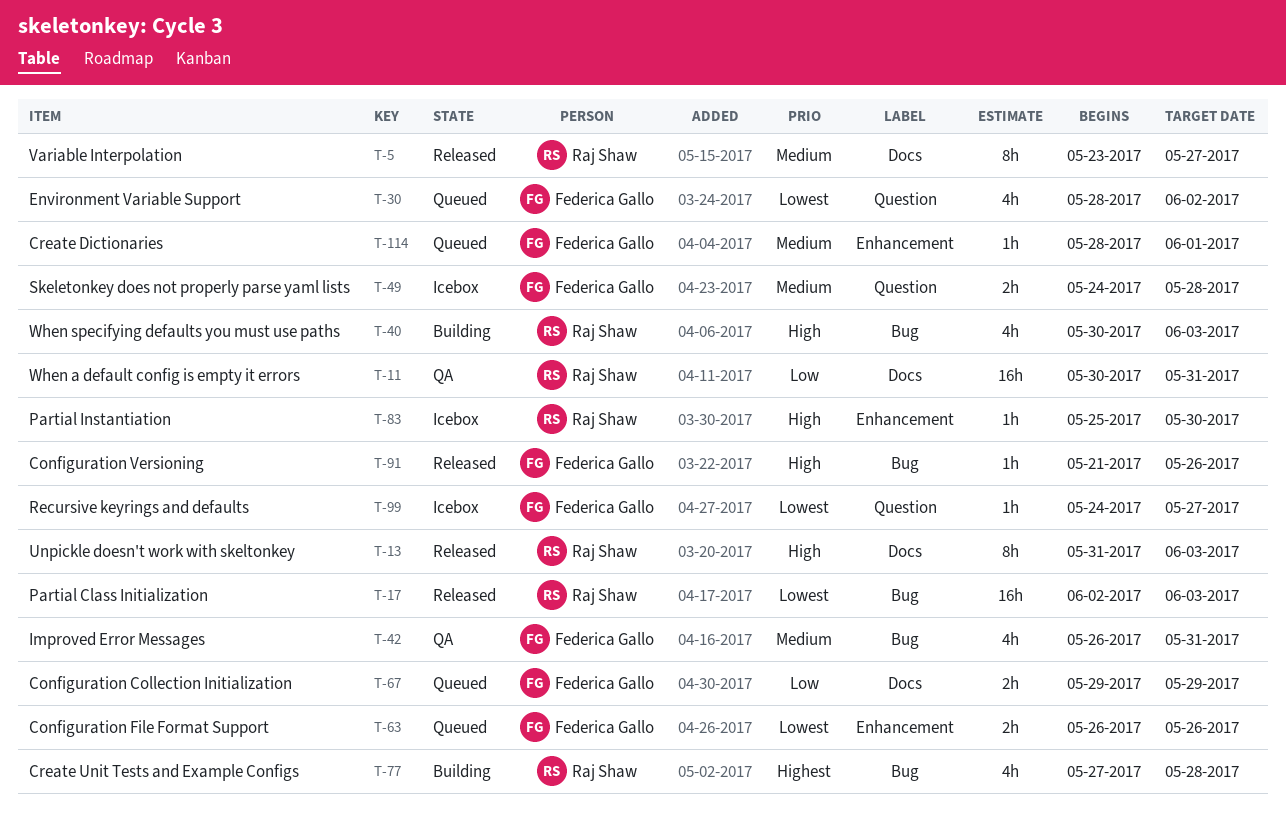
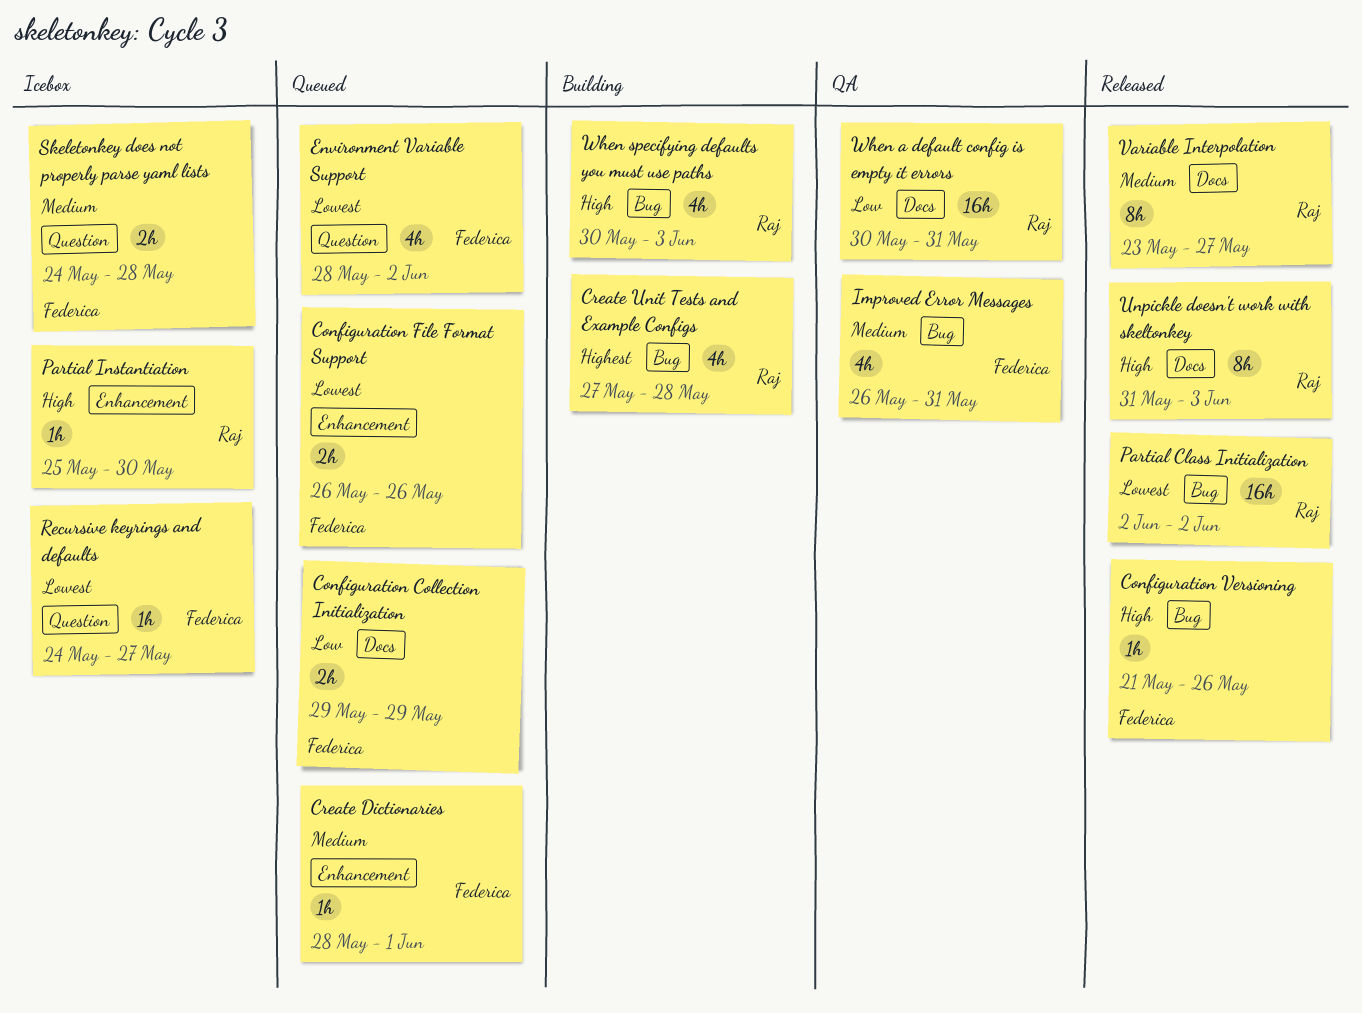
Partial Class Initialization, due: Jun 3 -> Jun 2

